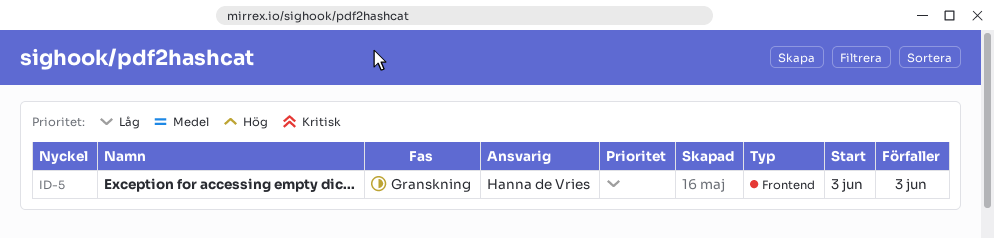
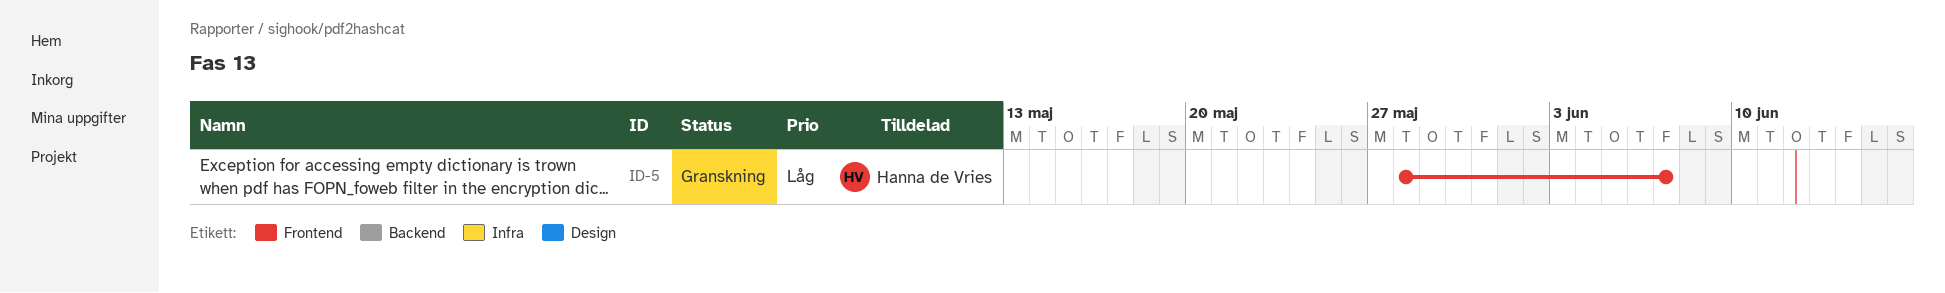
ID-5, start: Jun 3 -> May 28
ID-5, due: Jun 3 -> Jun 7

